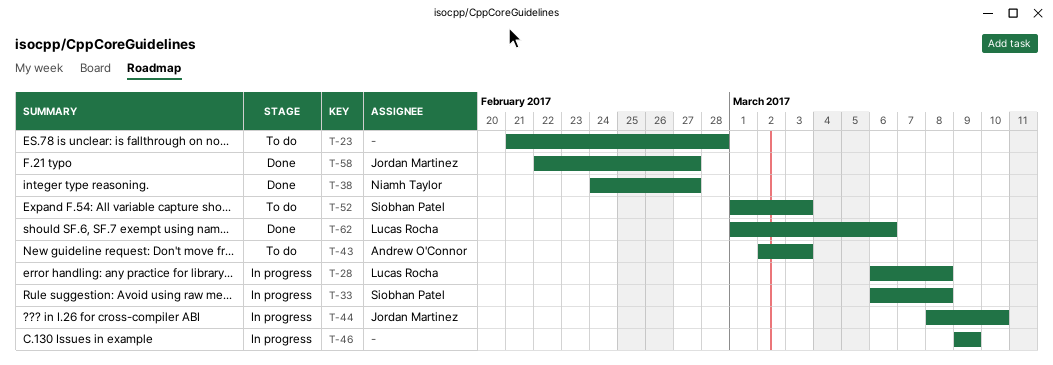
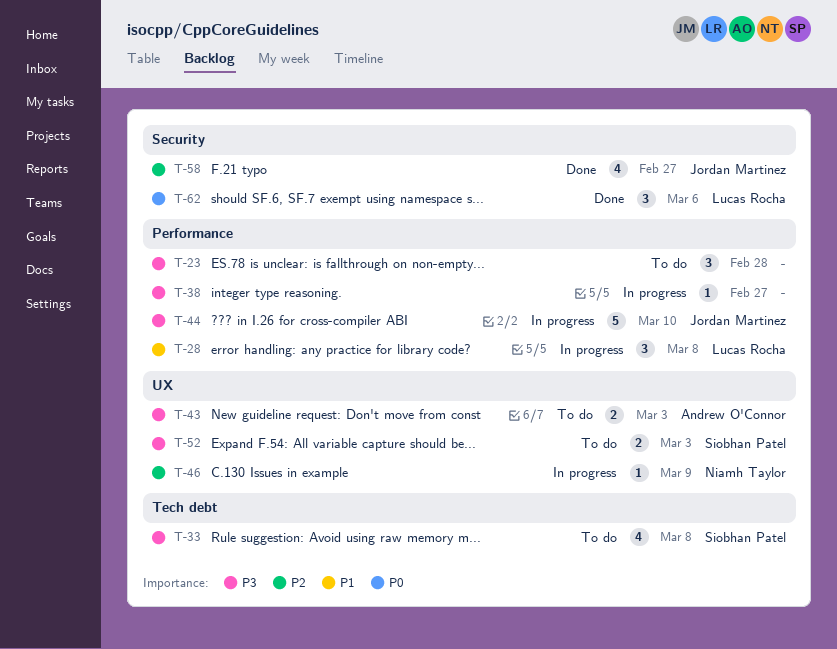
T-33, status: In progress -> To do
T-38, status: Done -> In progress
T-38, owner: Niamh Taylor -> none
T-46, owner: none -> Niamh Taylor

